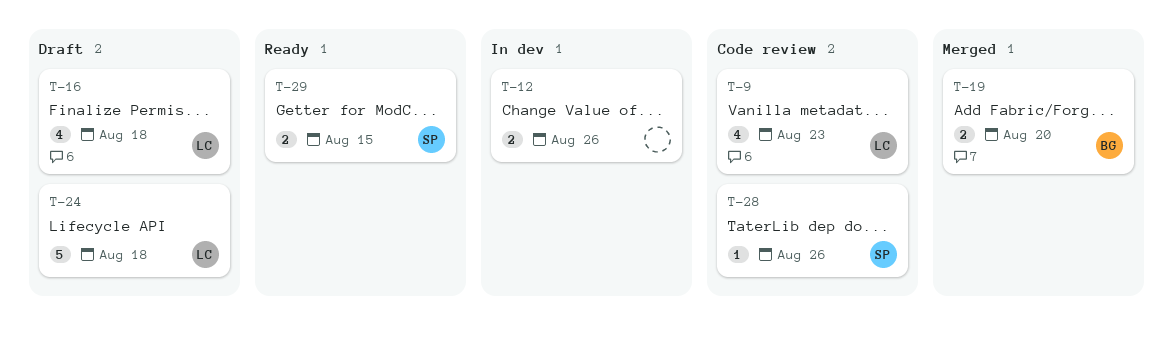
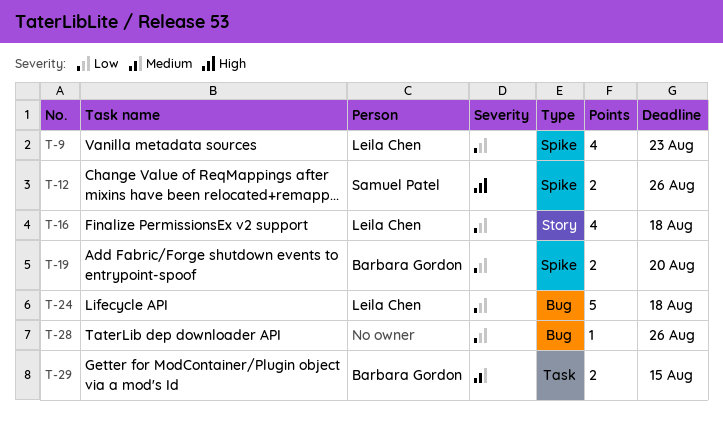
T-12, owner: none -> Samuel Patel
T-28, owner: Samuel Patel -> none
T-29, owner: Samuel Patel -> Barbara Gordon

